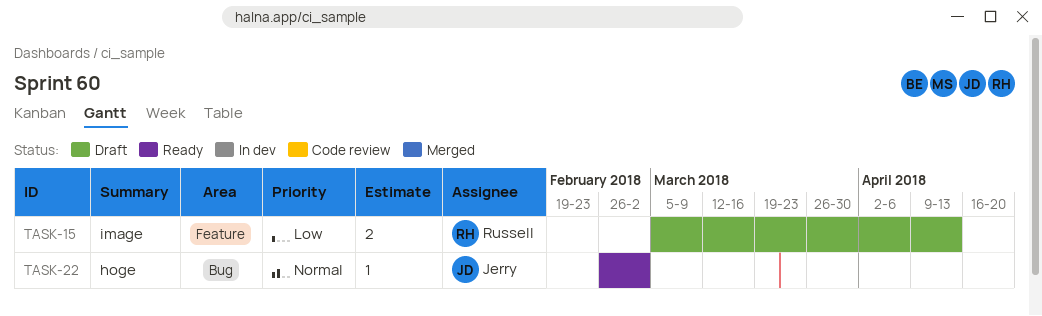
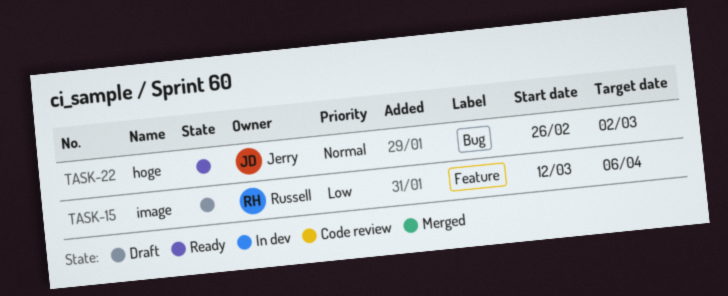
TASK-15, start: Mar 5 -> Mar 12
TASK-15, due: Apr 13 -> Apr 6

